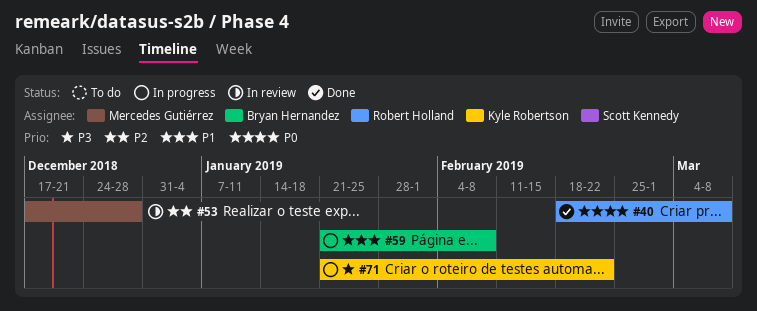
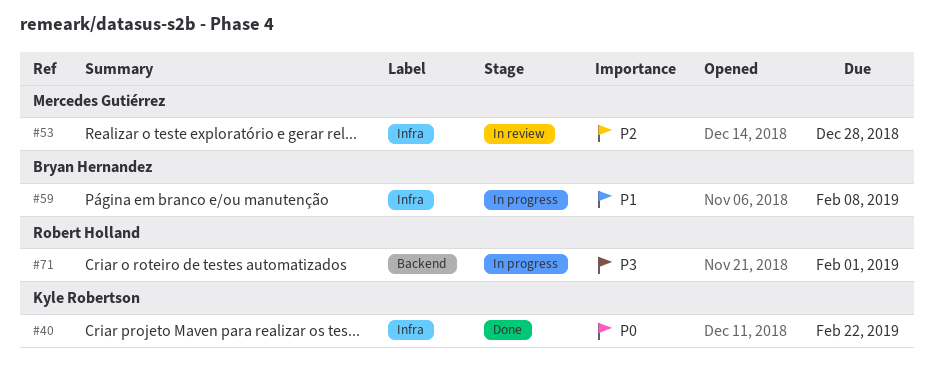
#40, owner: Robert Holland -> Kyle Robertson
#40, due: Mar 8 -> Feb 22
#71, owner: Kyle Robertson -> Robert Holland
#71, due: Feb 22 -> Feb 1

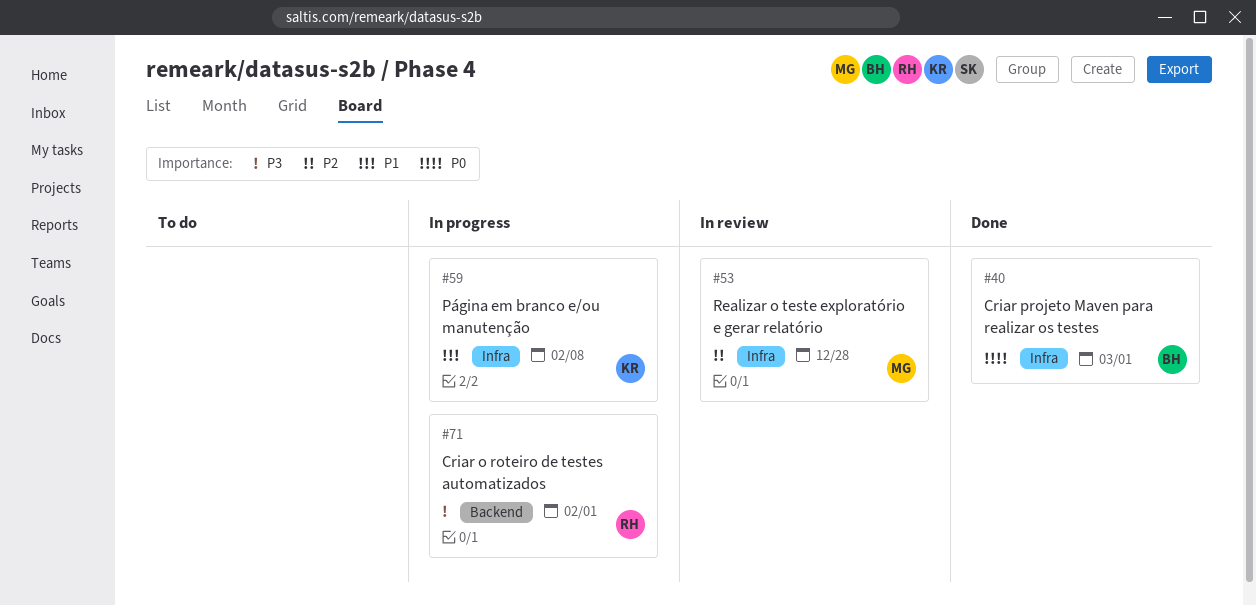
#40, owner: Kyle Robertson -> Bryan Hernandez
#40, due: Feb 22 -> Mar 1
#59, owner: Bryan Hernandez -> Kyle Robertson

